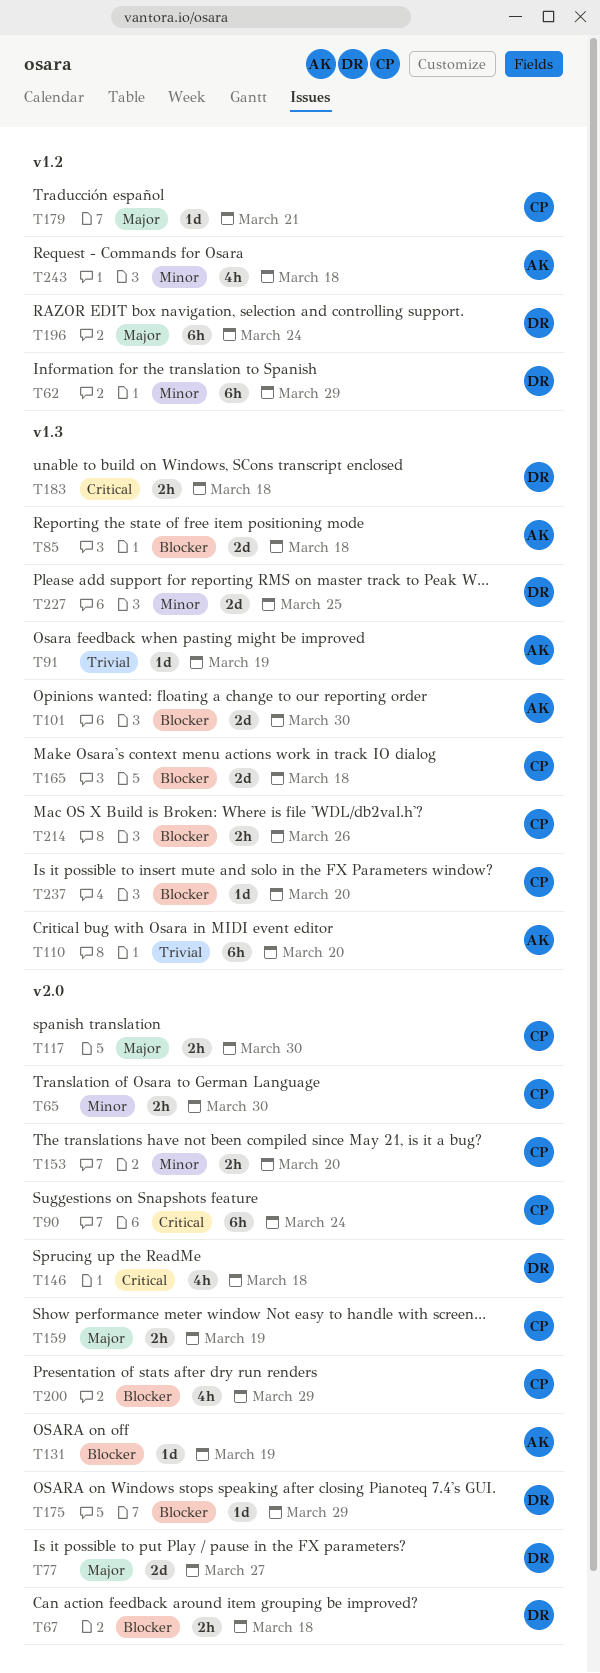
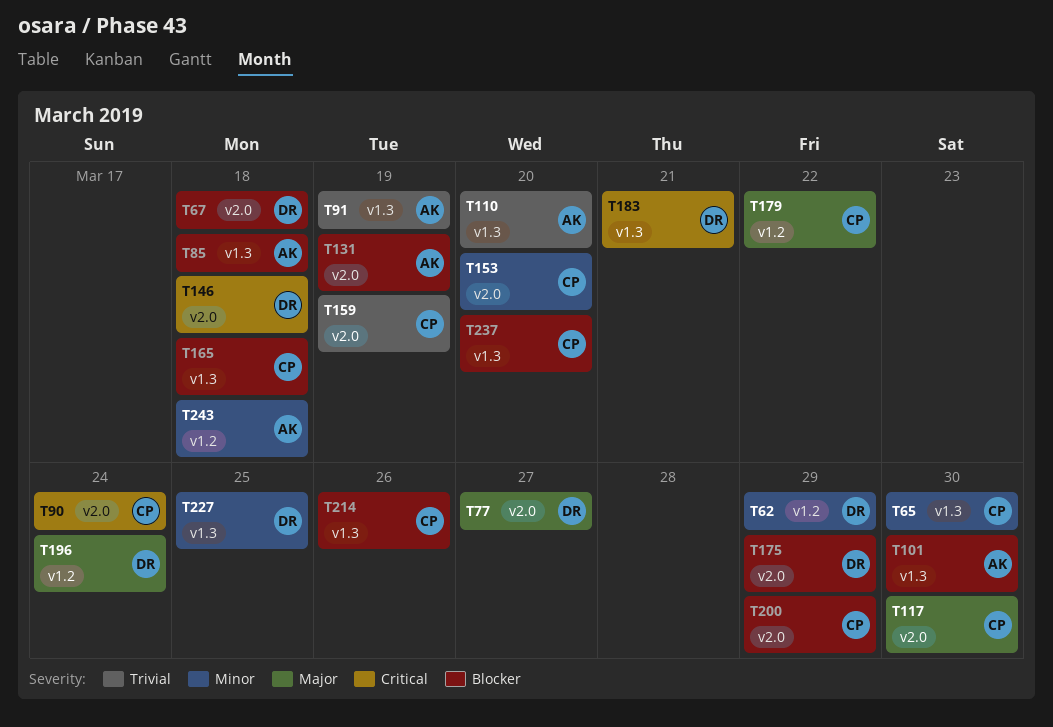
T65, label: v2.0 -> v1.3
T159, priority: Major -> Trivial
T179, due: Mar 21 -> Mar 22
T183, due: Mar 18 -> Mar 21

